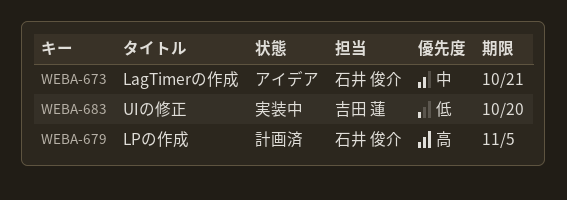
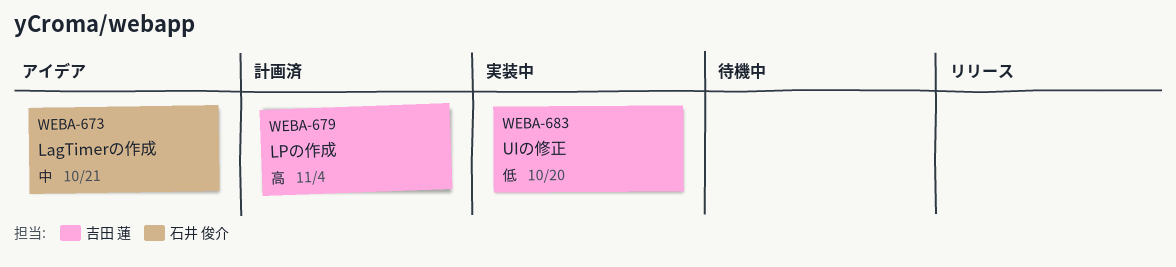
WEBA-679, owner: 石井 俊介 -> 吉田 蓮
WEBA-679, due: Nov 5 -> Nov 4

